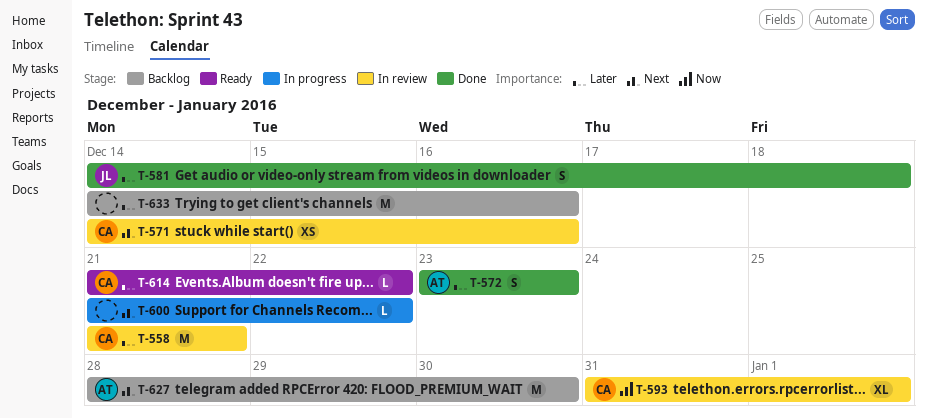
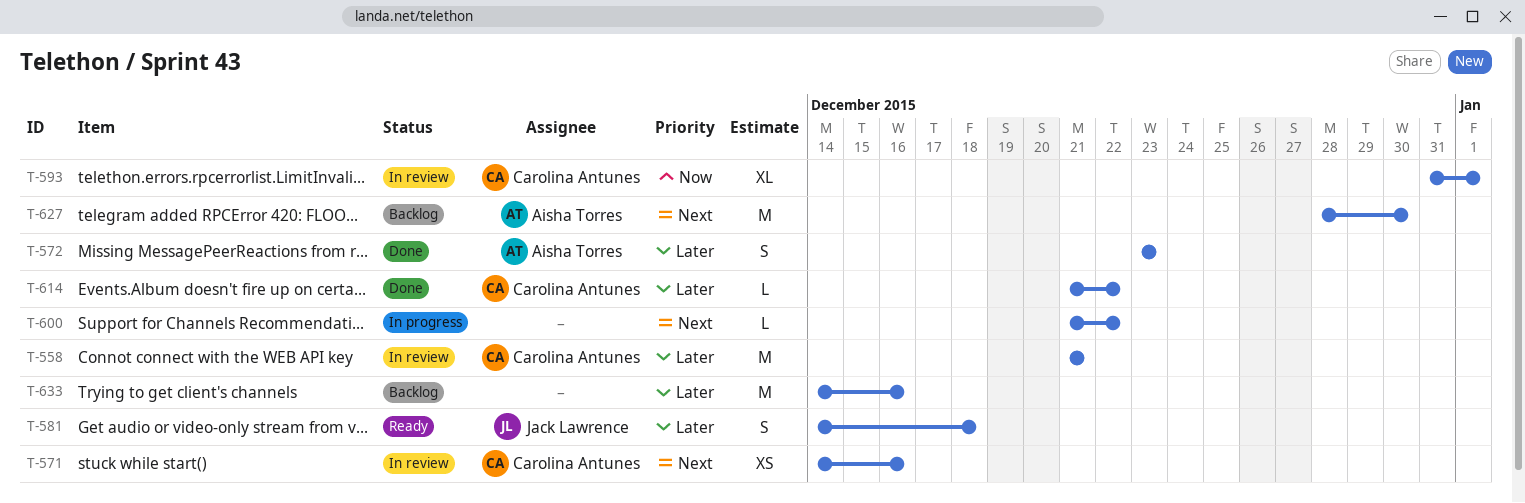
T-581, status: Done -> Ready
T-614, status: Ready -> Done

